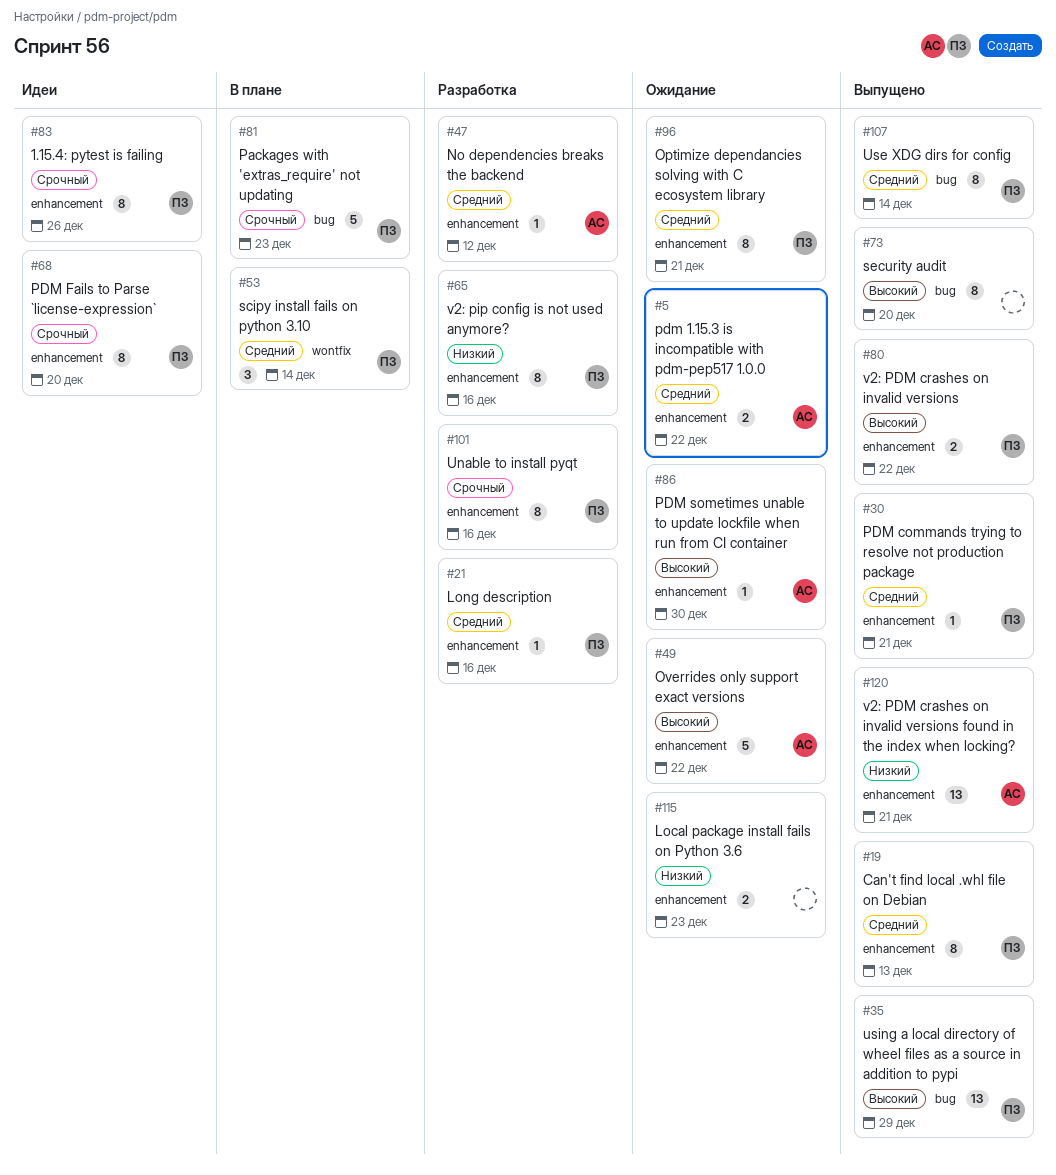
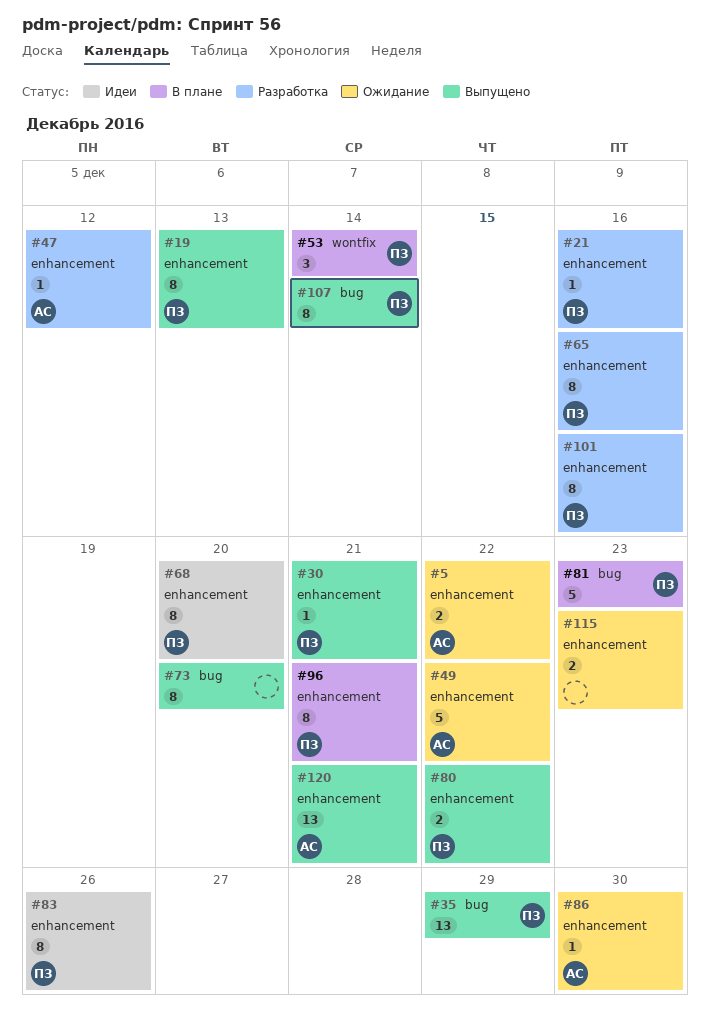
#96, status: Ожидание -> В плане

